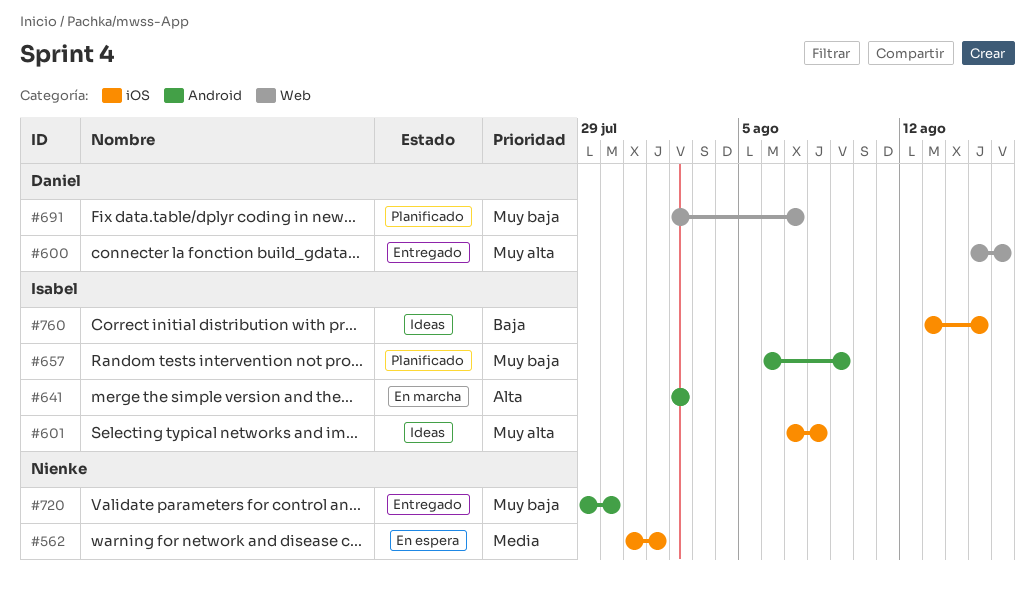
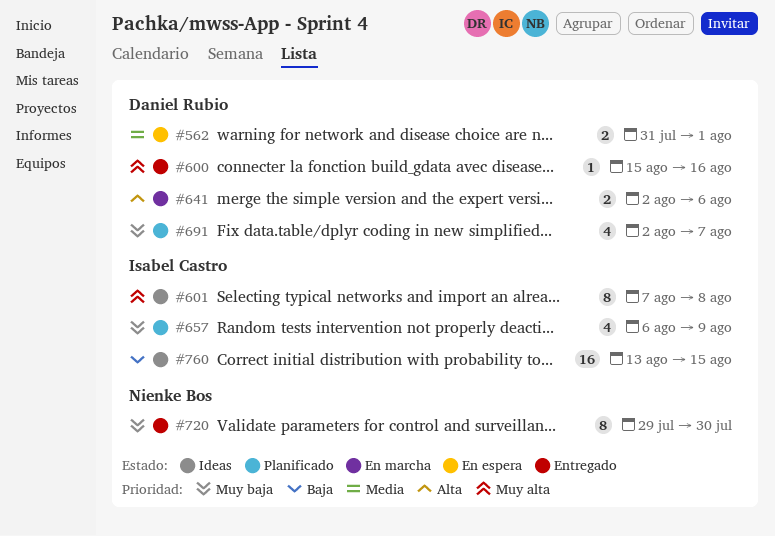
#562, owner: Nienke Bos -> Daniel Rubio
#641, owner: Isabel Castro -> Daniel Rubio
#641, due: Aug 2 -> Aug 6

